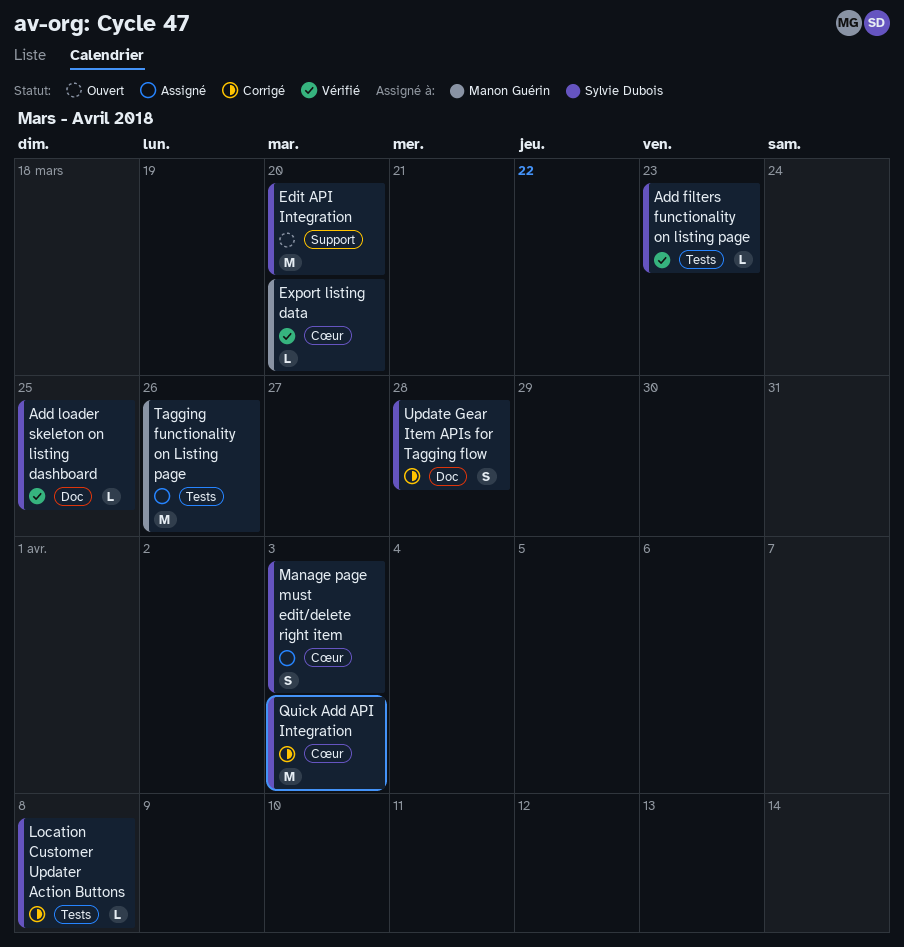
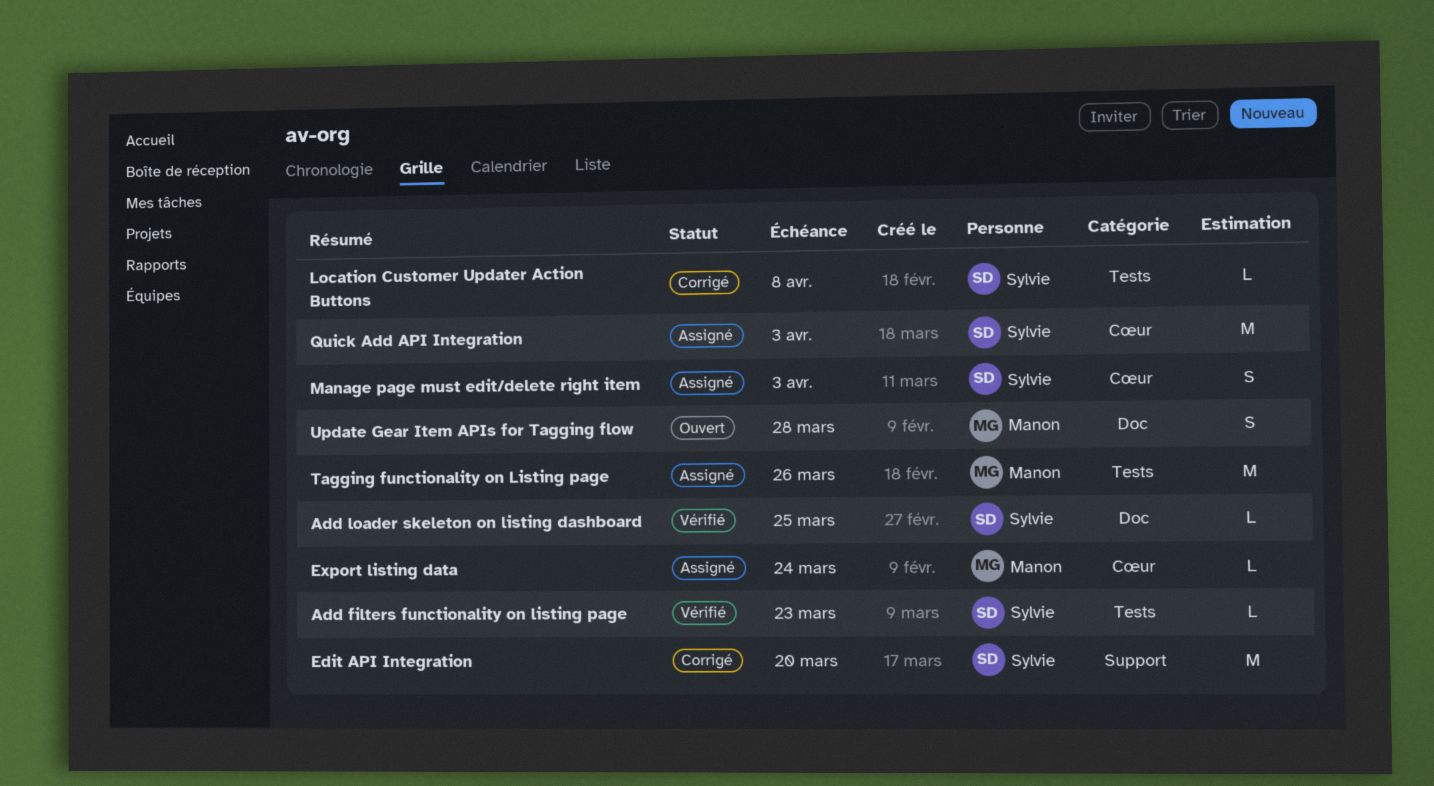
Edit API Integration, status: Ouvert -> Corrigé
Export listing data, status: Vérifié -> Assigné
Export listing data, due: Mar 20 -> Mar 24
Quick Add API Integration, status: Corrigé -> Assigné
Update Gear Item APIs for Tagging flow, status: Corrigé -> Ouvert
Update Gear Item APIs for Tagging flow, owner: Sylvie Dubois -> Manon Guérin

